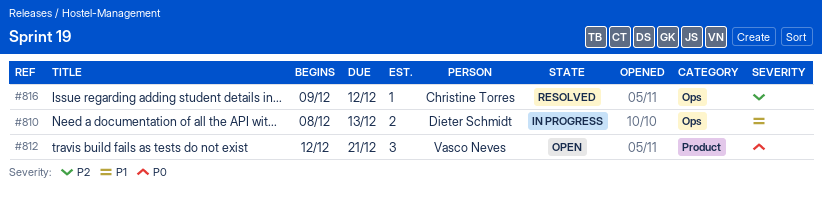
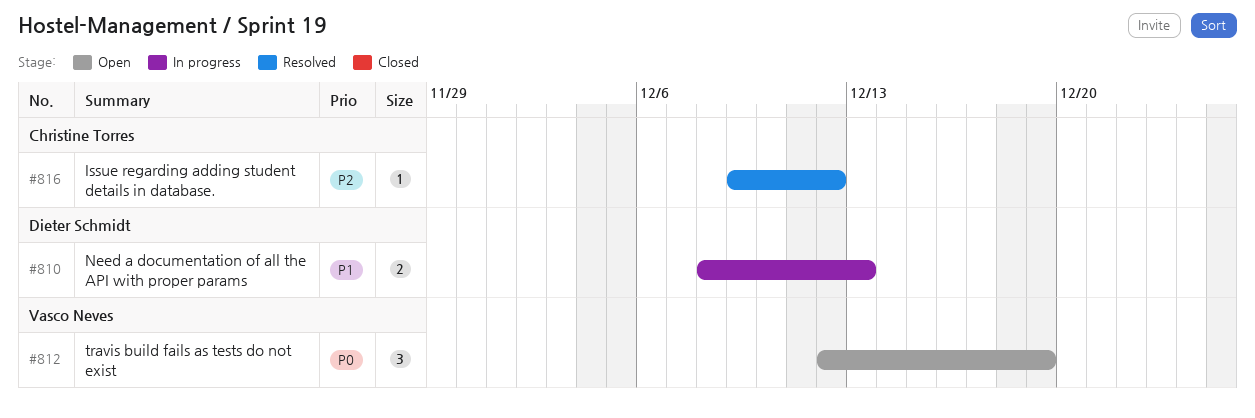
#812, due: Dec 21 -> Dec 19

